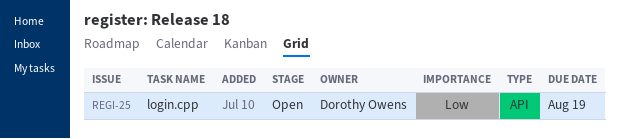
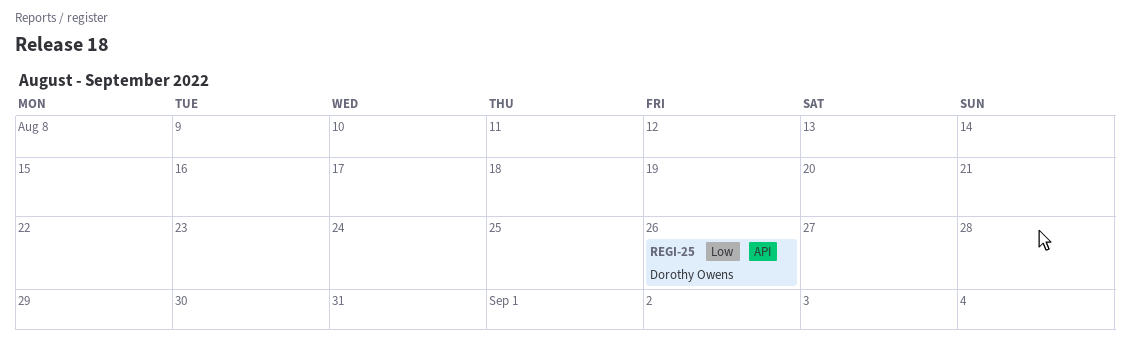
REGI-25, due: Aug 19 -> Aug 26

